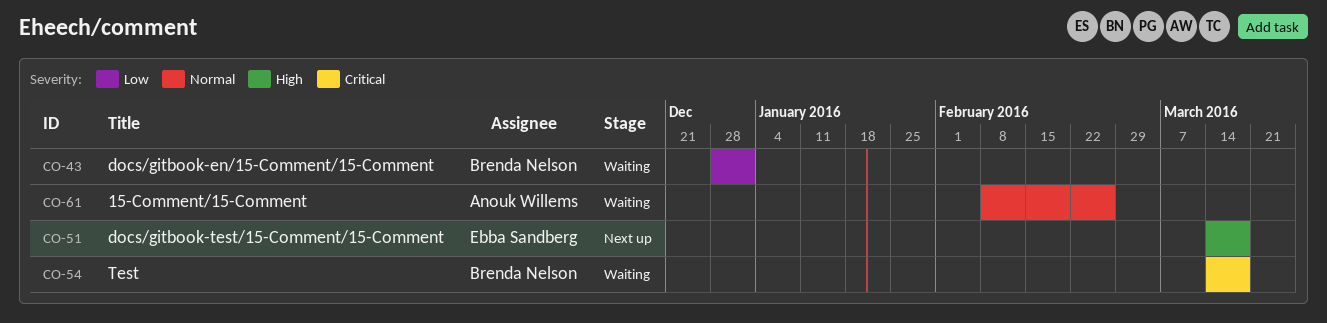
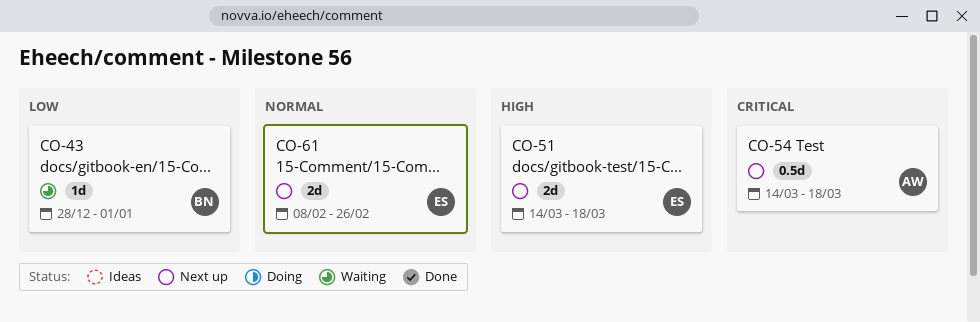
CO-54, status: Waiting -> Next up
CO-54, owner: Brenda Nelson -> Anouk Willems
CO-61, status: Waiting -> Next up
CO-61, owner: Anouk Willems -> Ebba Sandberg

